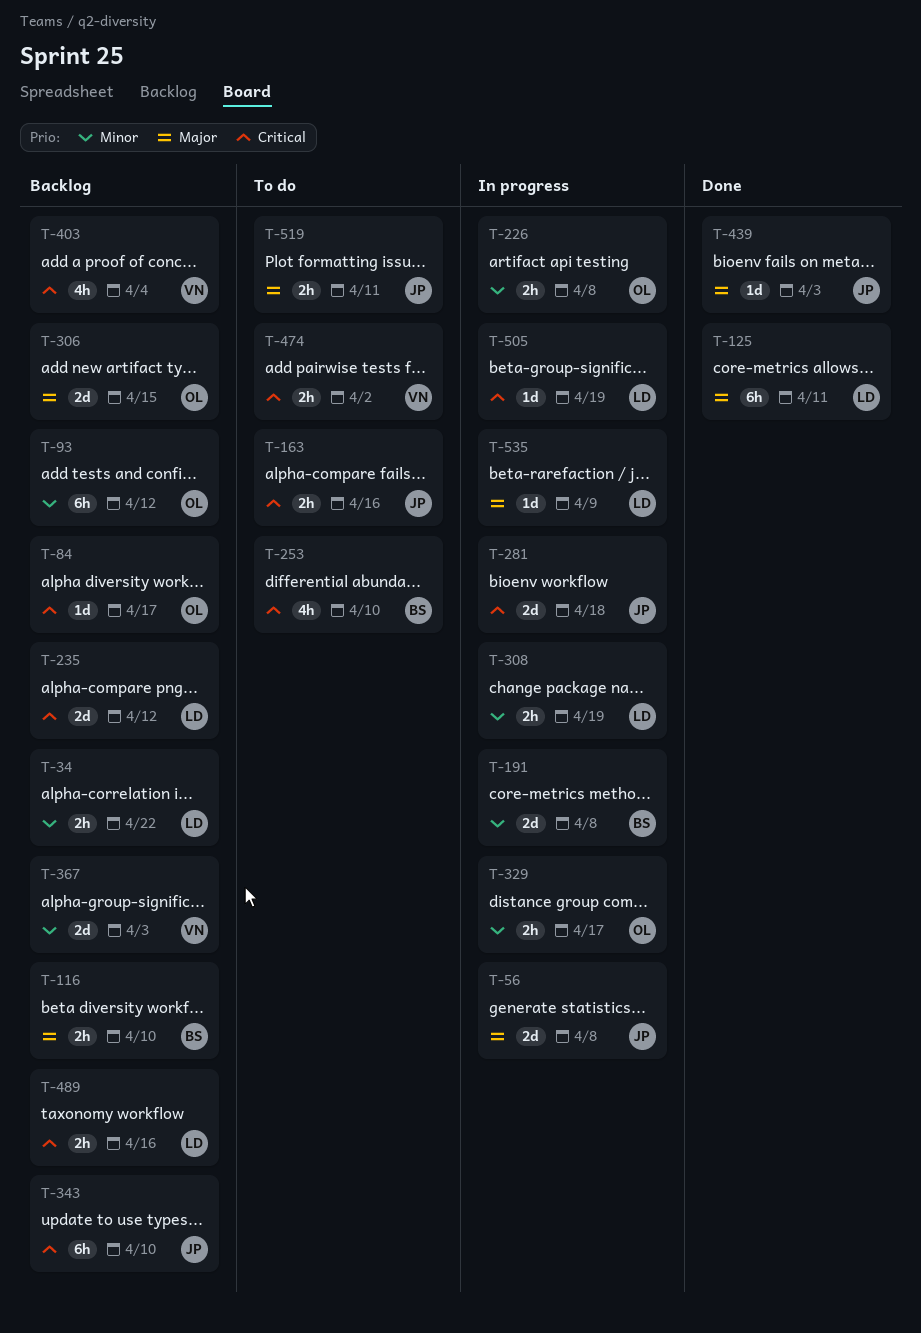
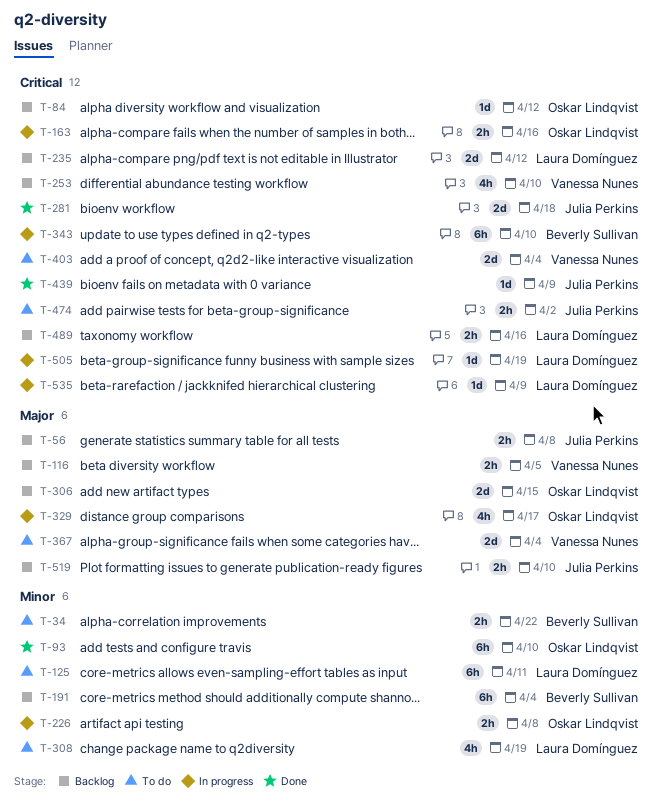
T-34, status: Backlog -> To do
T-34, owner: Laura Domínguez -> Beverly Sullivan
T-56, status: In progress -> Backlog
T-56, estimate: 2d -> 2h
T-84, due: Apr 17 -> Apr 12
T-93, status: Backlog -> Done
T-93, due: Apr 12 -> Apr 10
T-116, owner: Beverly Sullivan -> Vanessa Nunes
T-116, due: Apr 10 -> Apr 5
T-125, status: Done -> To do
T-125, priority: Major -> Minor
T-163, status: To do -> In progress
T-163, owner: Julia Perkins -> Oskar Lindqvist
T-191, status: In progress -> Backlog
T-191, estimate: 2d -> 6h
T-191, due: Apr 8 -> Apr 4
T-253, status: To do -> Backlog
T-253, owner: Beverly Sullivan -> Vanessa Nunes
T-281, status: In progress -> Done
T-308, status: In progress -> To do
T-308, estimate: 2h -> 4h
T-329, priority: Minor -> Major
T-329, estimate: 2h -> 4h
T-343, status: Backlog -> In progress
T-343, owner: Julia Perkins -> Beverly Sullivan
T-367, status: Backlog -> To do
T-367, priority: Minor -> Major
T-367, due: Apr 3 -> Apr 4
T-403, status: Backlog -> To do
T-403, estimate: 4h -> 2d
T-439, priority: Major -> Critical
T-439, due: Apr 3 -> Apr 9
T-474, owner: Vanessa Nunes -> Julia Perkins
T-519, status: To do -> Backlog
T-519, due: Apr 11 -> Apr 10
T-535, priority: Major -> Critical

